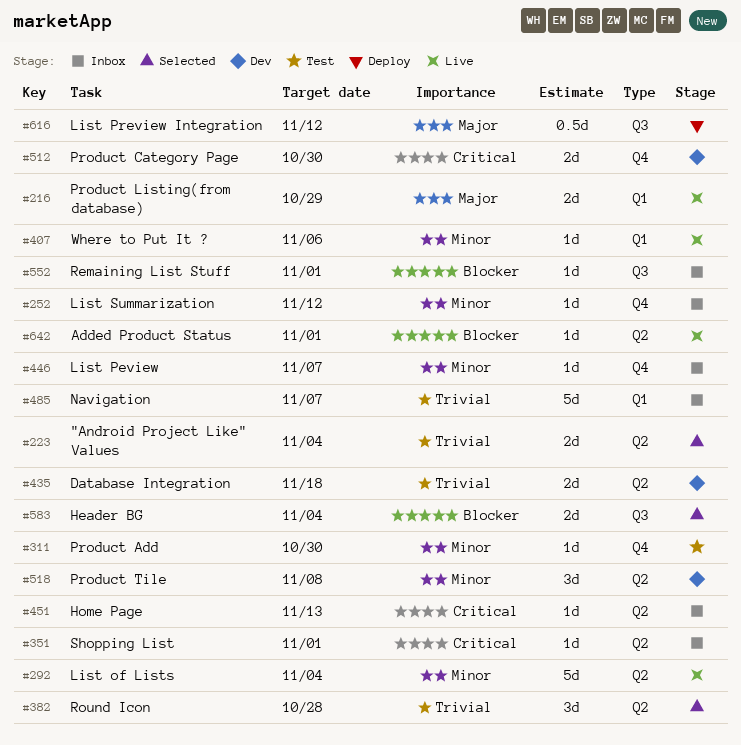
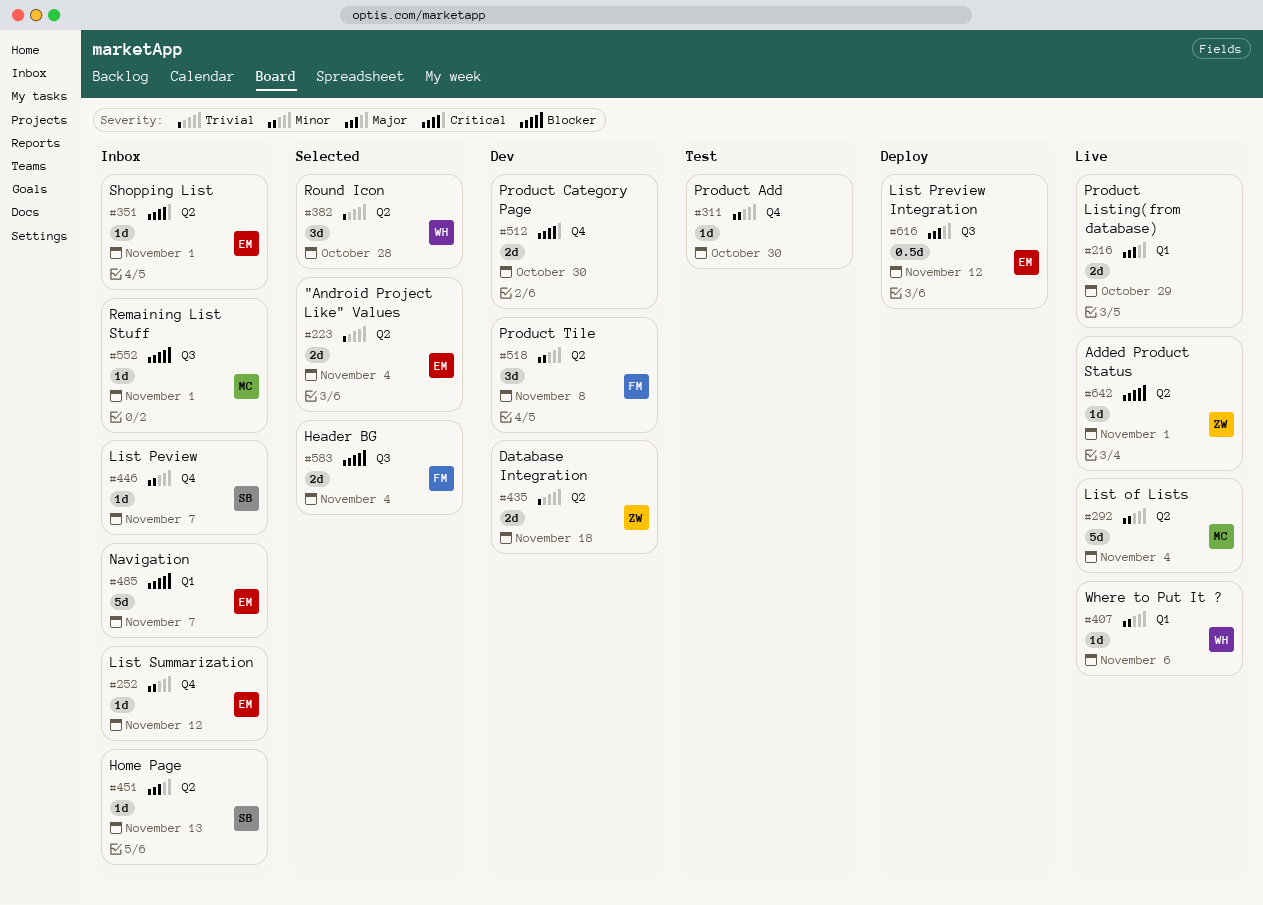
#451, priority: Critical -> Major
#485, priority: Trivial -> Blocker

